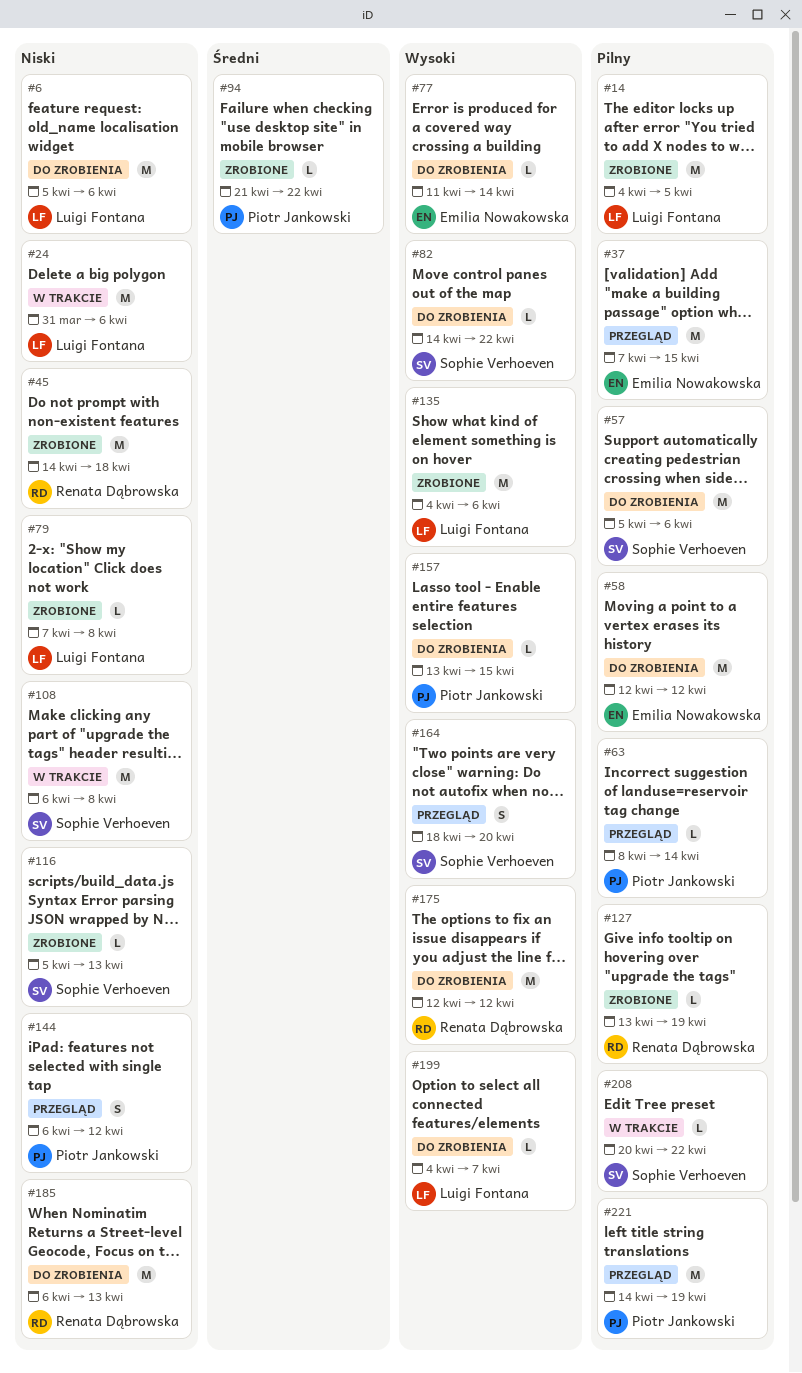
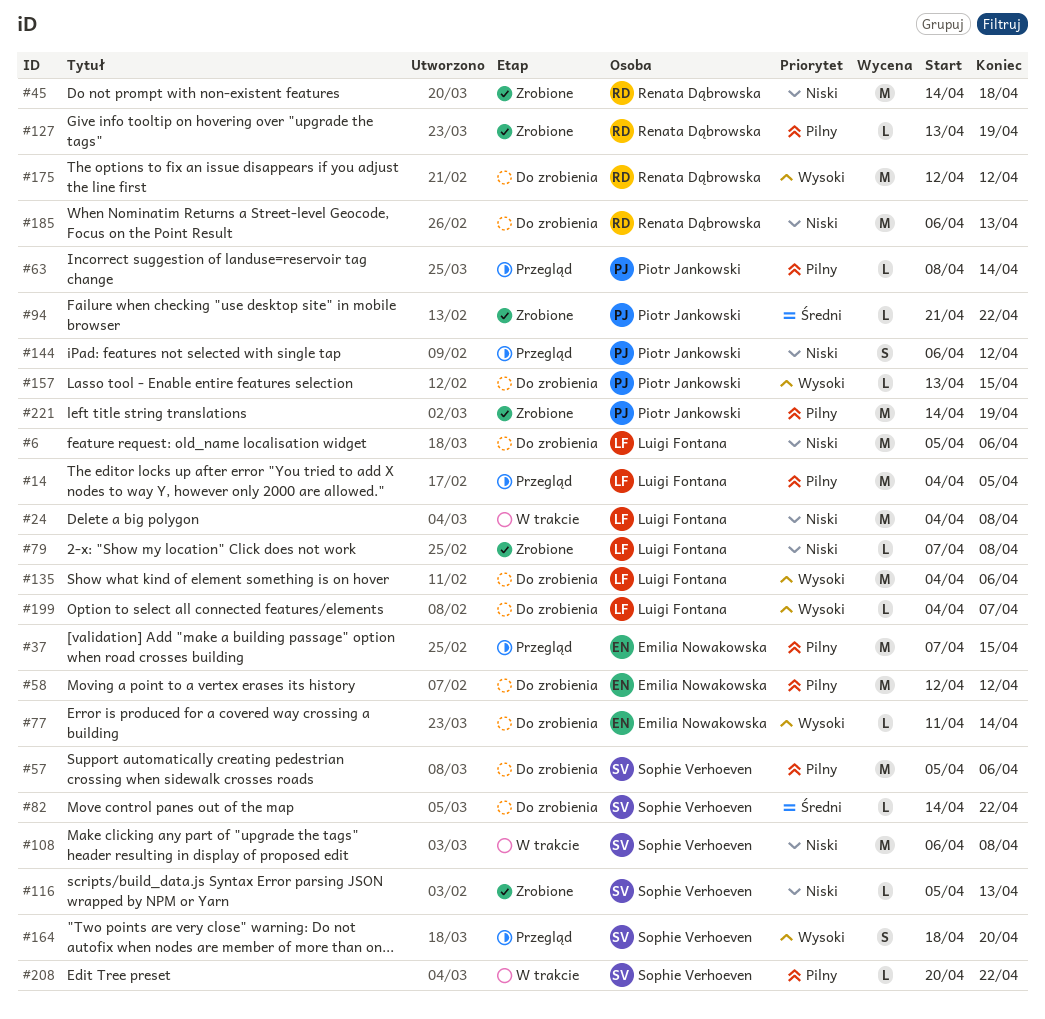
#14, status: Zrobione -> Przegląd
#24, start: Mar 31 -> Apr 4
#24, due: Apr 6 -> Apr 8
#82, priority: Wysoki -> Średni
#135, status: Zrobione -> Do zrobienia
#221, status: Przegląd -> Zrobione

